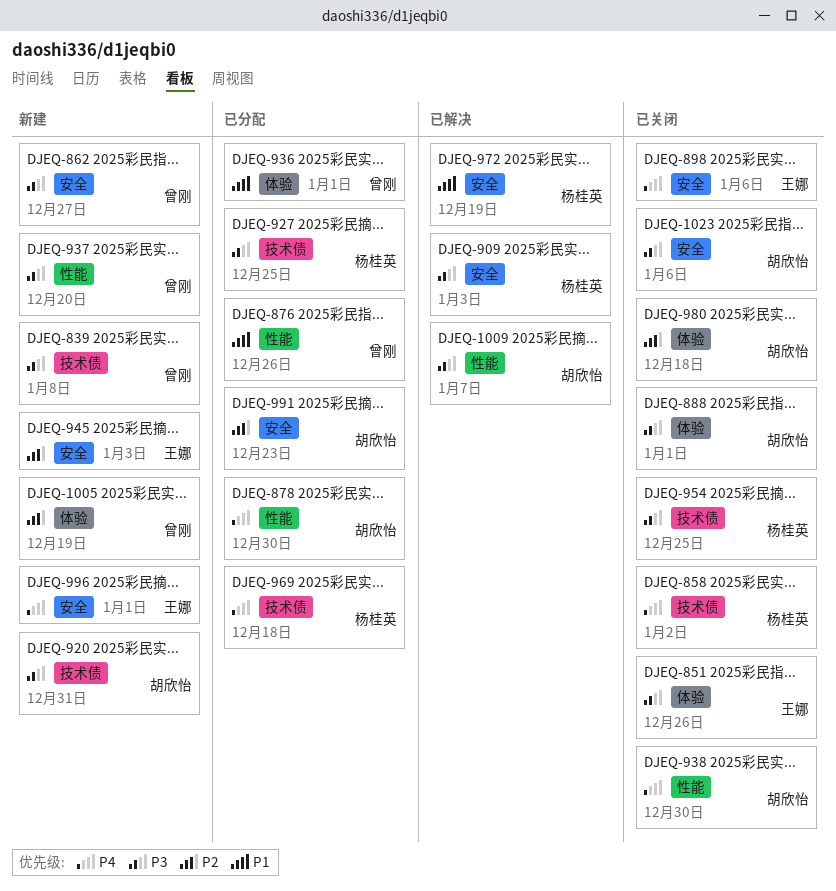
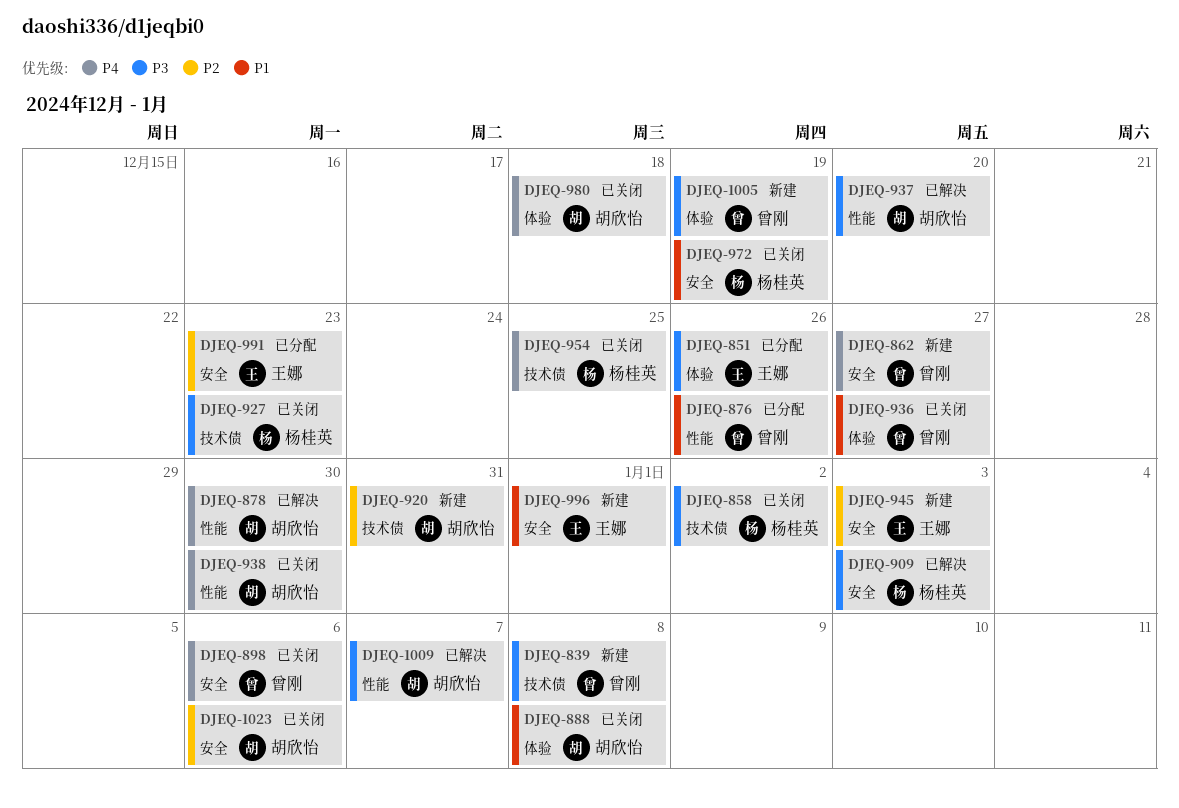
DJEQ-851, status: 已关闭 -> 已分配
DJEQ-858, priority: P4 -> P3
DJEQ-862, priority: P3 -> P4
DJEQ-878, status: 已分配 -> 已解决
DJEQ-888, priority: P3 -> P1
DJEQ-888, due: Jan 1 -> Jan 8
DJEQ-898, owner: 王娜 -> 曾刚
DJEQ-920, priority: P3 -> P2
DJEQ-927, status: 已分配 -> 已关闭
DJEQ-927, due: Dec 25 -> Dec 23
DJEQ-936, status: 已分配 -> 已关闭
DJEQ-936, due: Jan 1 -> Dec 27
DJEQ-937, status: 新建 -> 已解决
DJEQ-937, owner: 曾刚 -> 胡欣怡
DJEQ-954, priority: P3 -> P4
DJEQ-969: present -> none
DJEQ-972, status: 已解决 -> 已关闭
DJEQ-980, priority: P2 -> P4
DJEQ-991, owner: 胡欣怡 -> 王娜
DJEQ-996, priority: P4 -> P1
DJEQ-1005, priority: P2 -> P3
DJEQ-1023, priority: P3 -> P2

